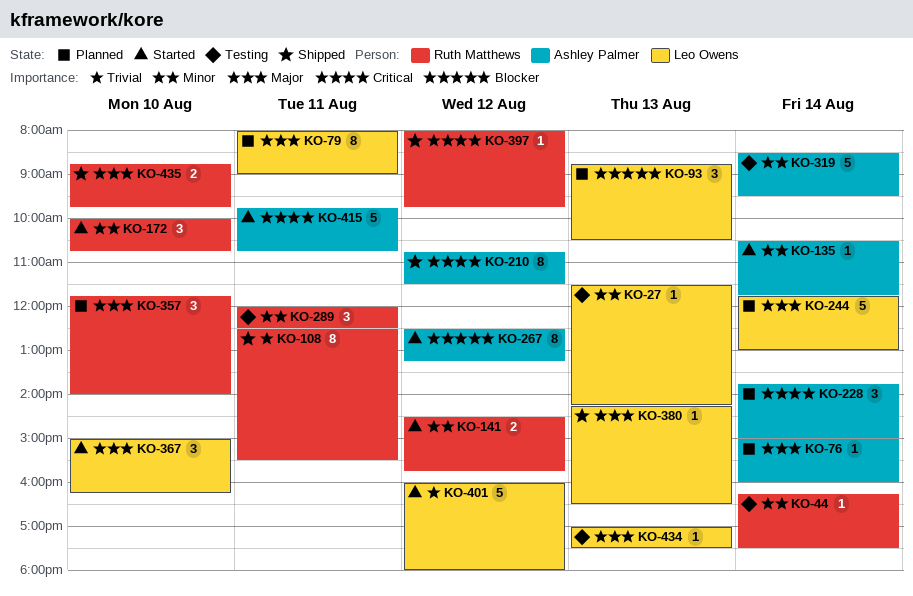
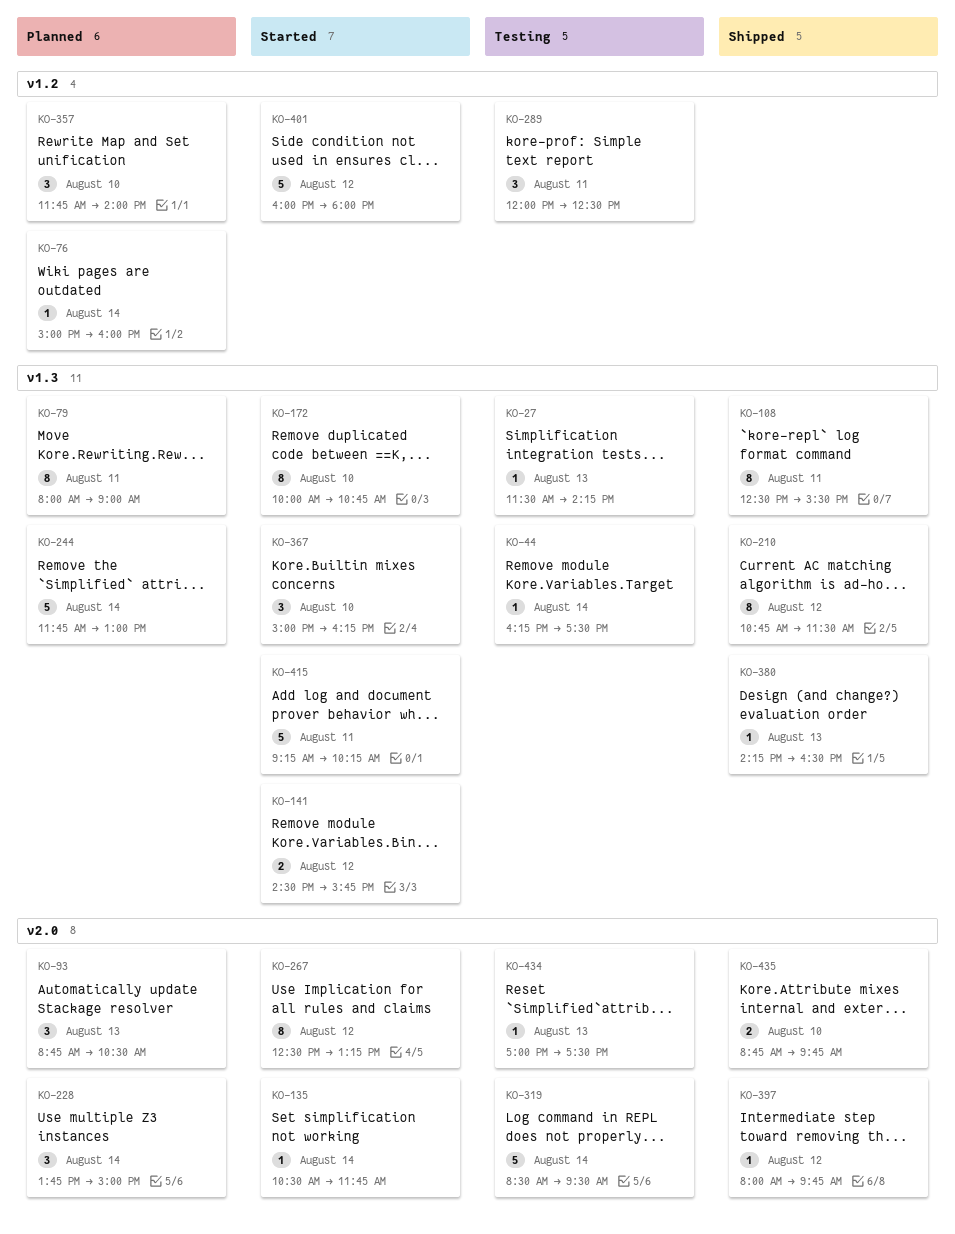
KO-172, estimate: 3 -> 8
KO-415, begins: 09:45 -> 09:15
KO-415, ends: 10:45 -> 10:15

